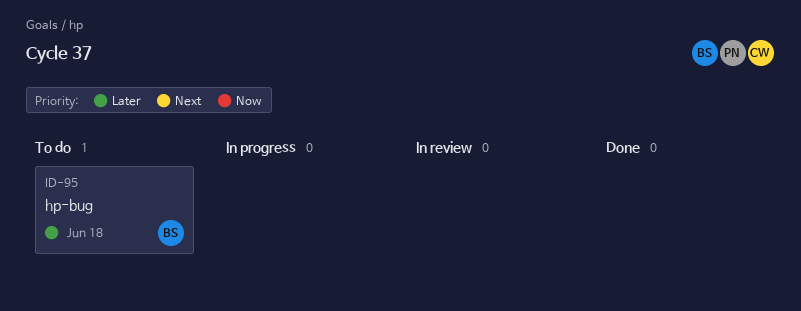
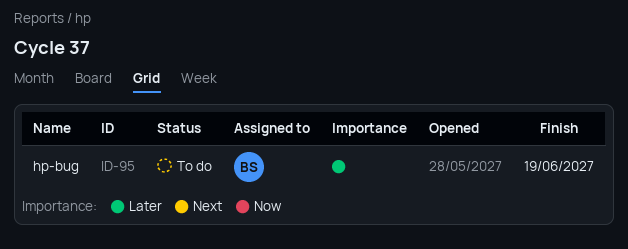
ID-95, due: Jun 18 -> Jun 19

